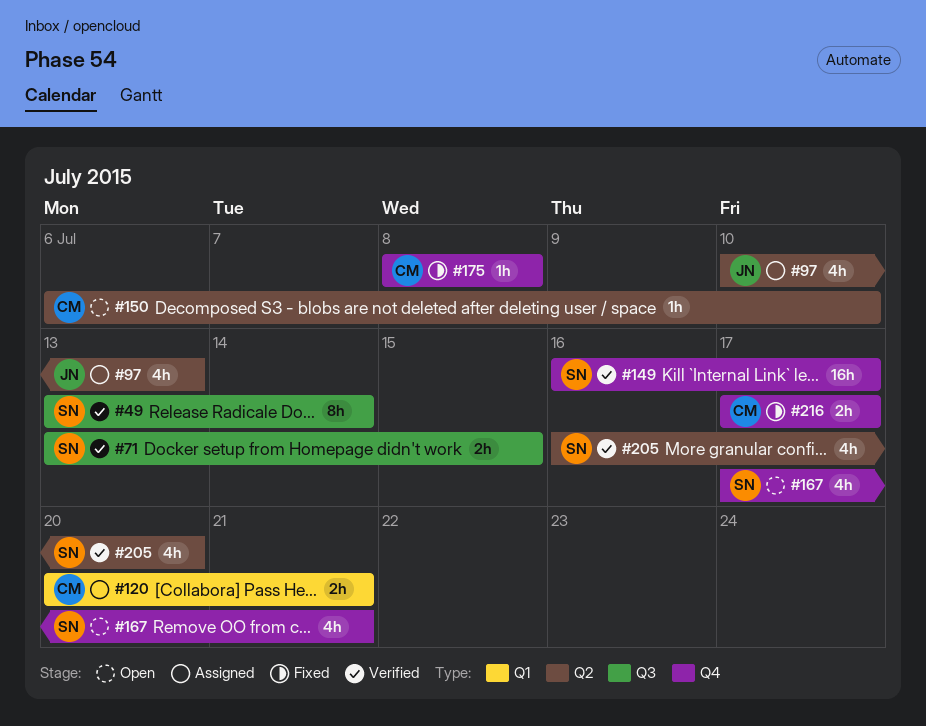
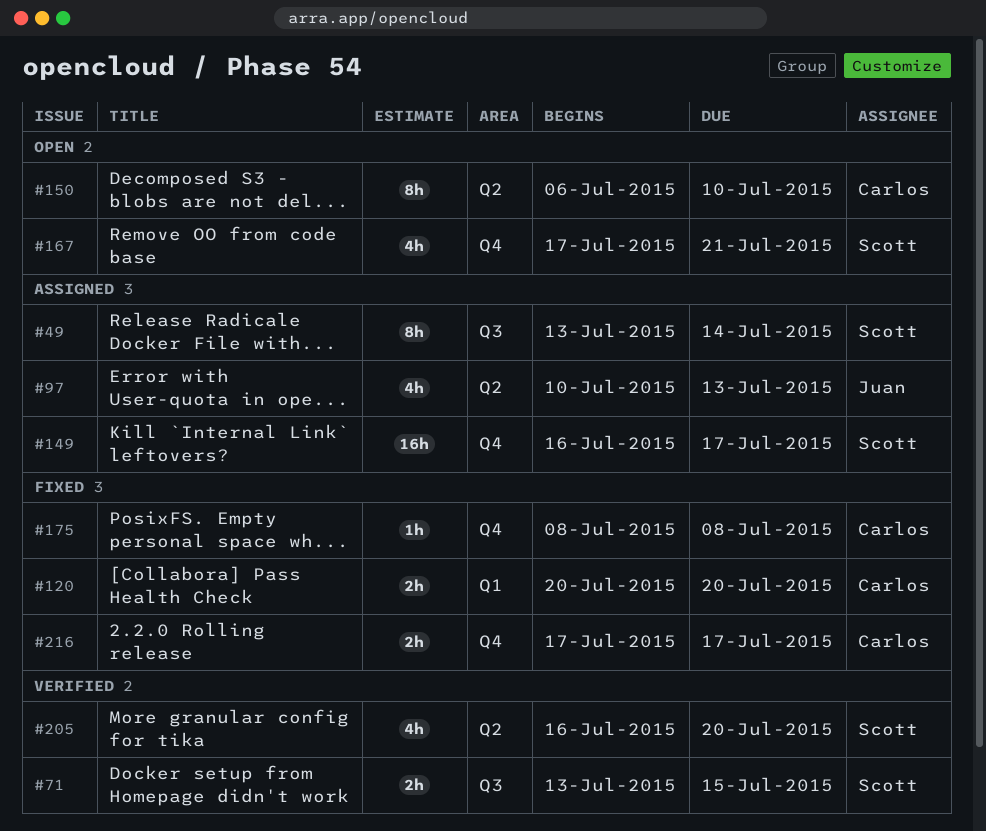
#49, status: Verified -> Assigned
#120, status: Assigned -> Fixed
#120, due: Jul 21 -> Jul 20
#149, status: Verified -> Assigned
#150, estimate: 1h -> 8h

